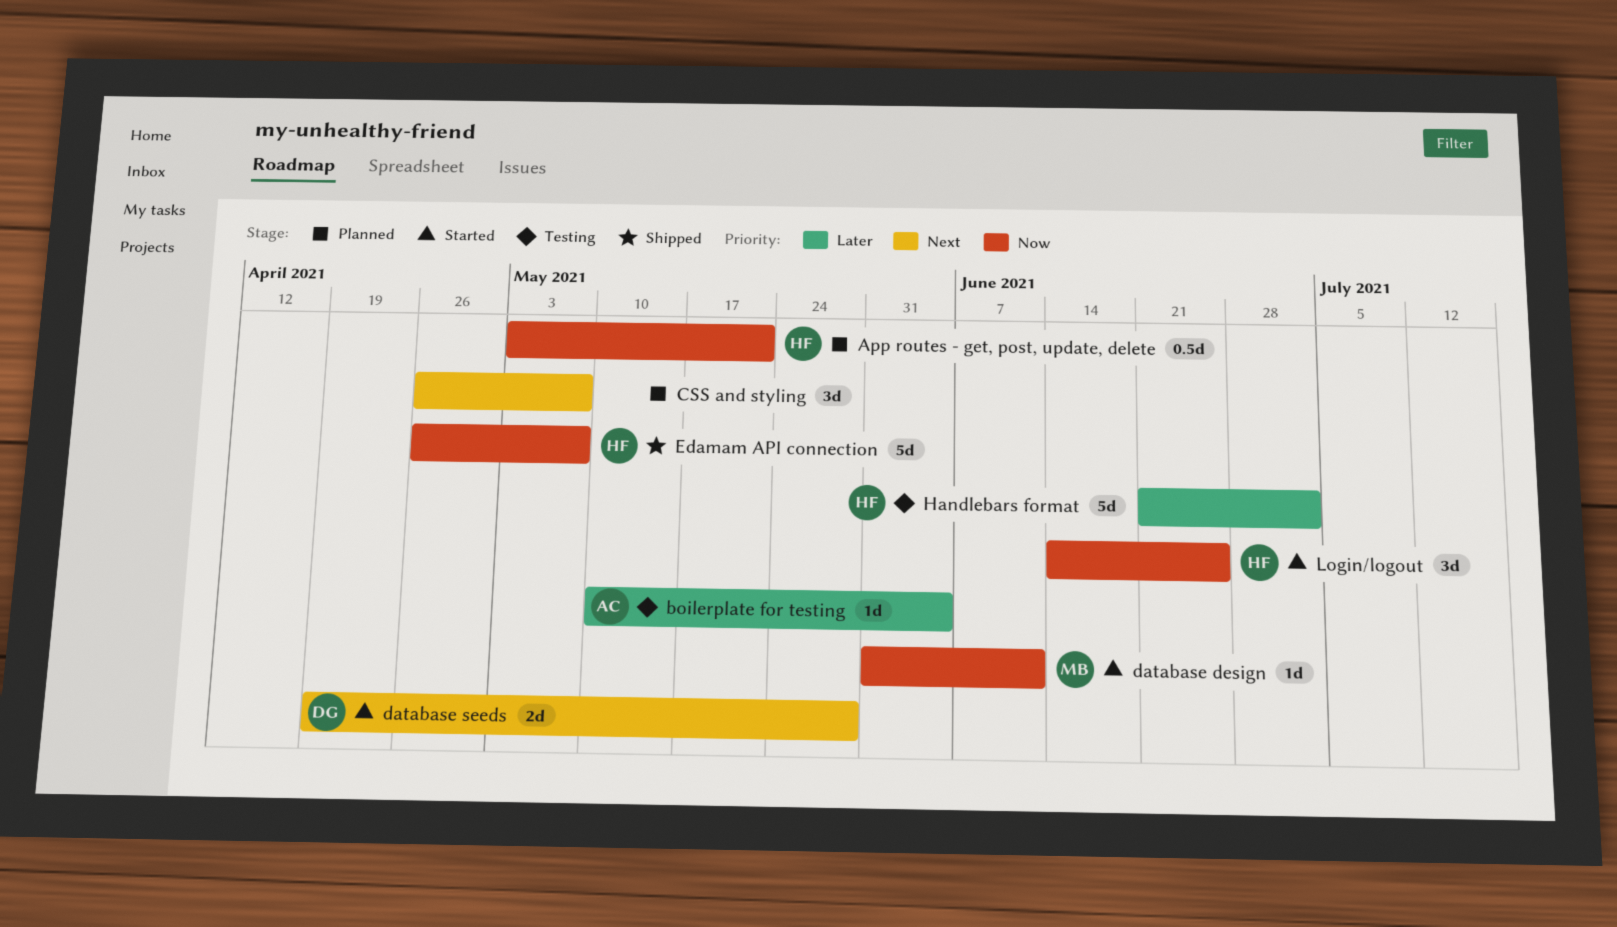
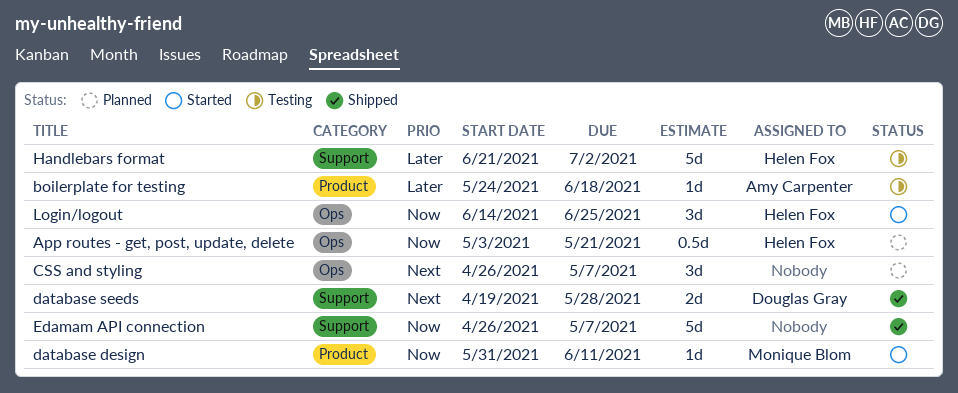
boilerplate for testing, start: May 10 -> May 24
boilerplate for testing, due: Jun 4 -> Jun 18
database seeds, status: Started -> Shipped
Edamam API connection, owner: Helen Fox -> none

